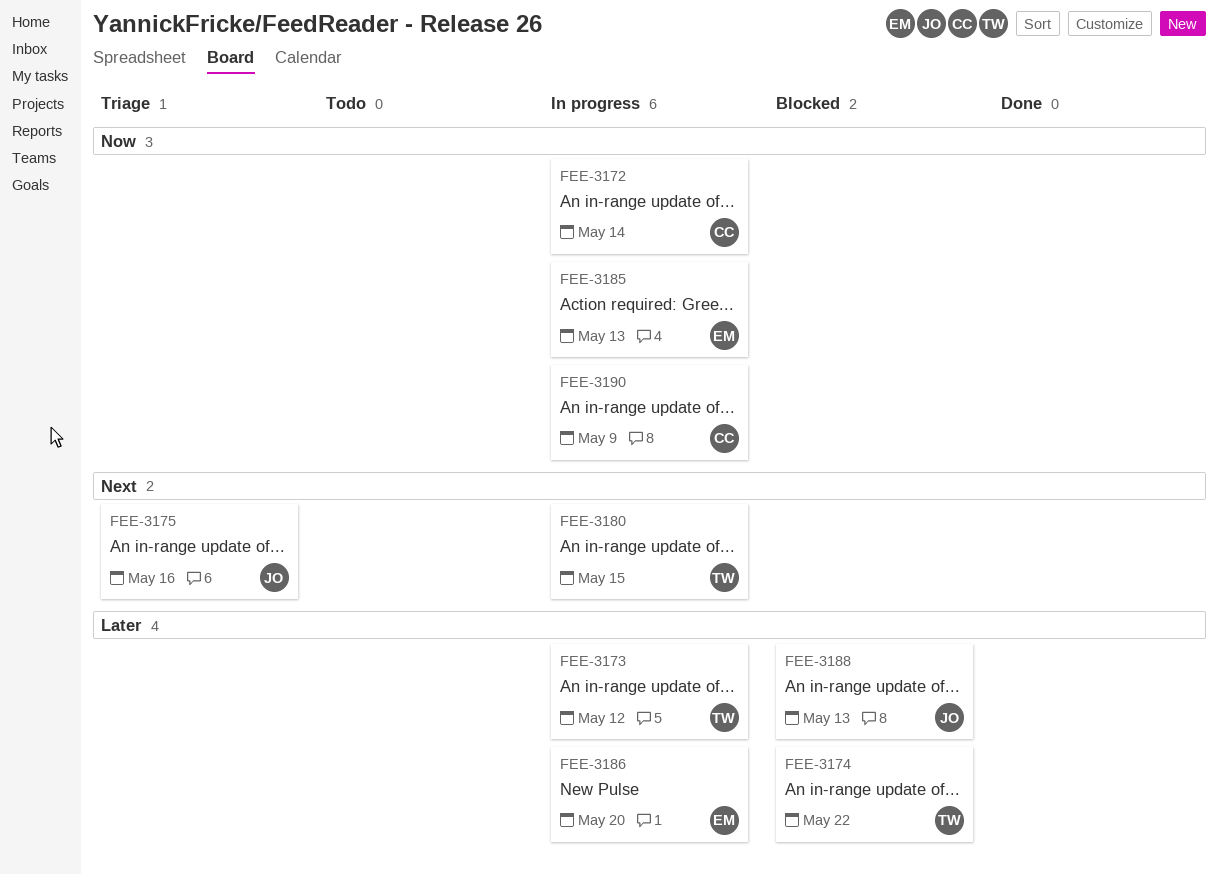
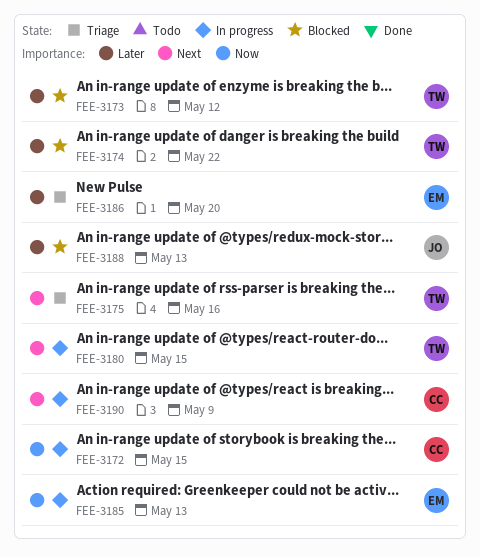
FEE-3172, due: May 14 -> May 15
FEE-3173, status: In progress -> Blocked
FEE-3175, owner: JO -> TW
FEE-3186, status: In progress -> Triage
FEE-3190, priority: Now -> Next

